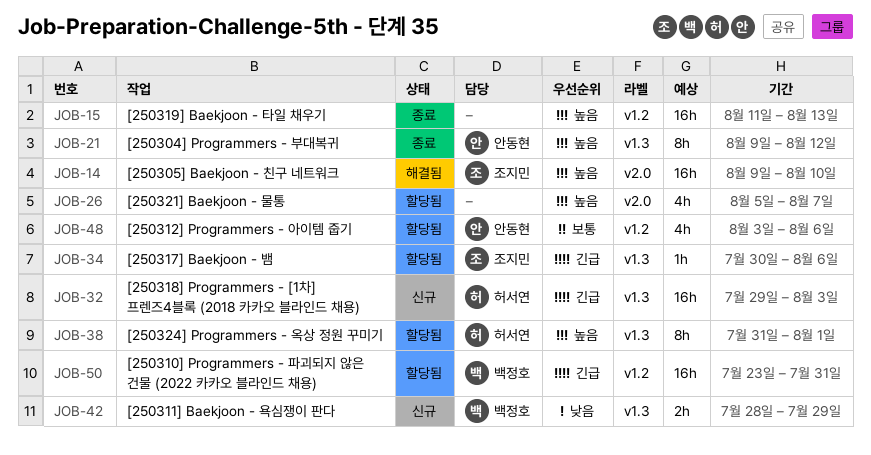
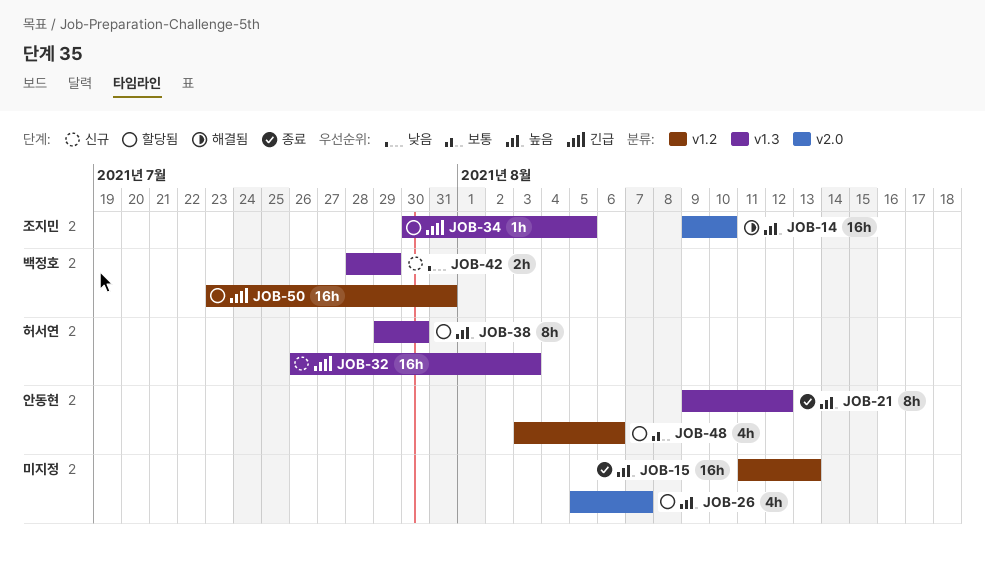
JOB-32, start: Jul 29 -> Jul 26
JOB-34, due: Aug 6 -> Aug 5
JOB-38, start: Jul 31 -> Jul 29
JOB-38, due: Aug 1 -> Jul 30

